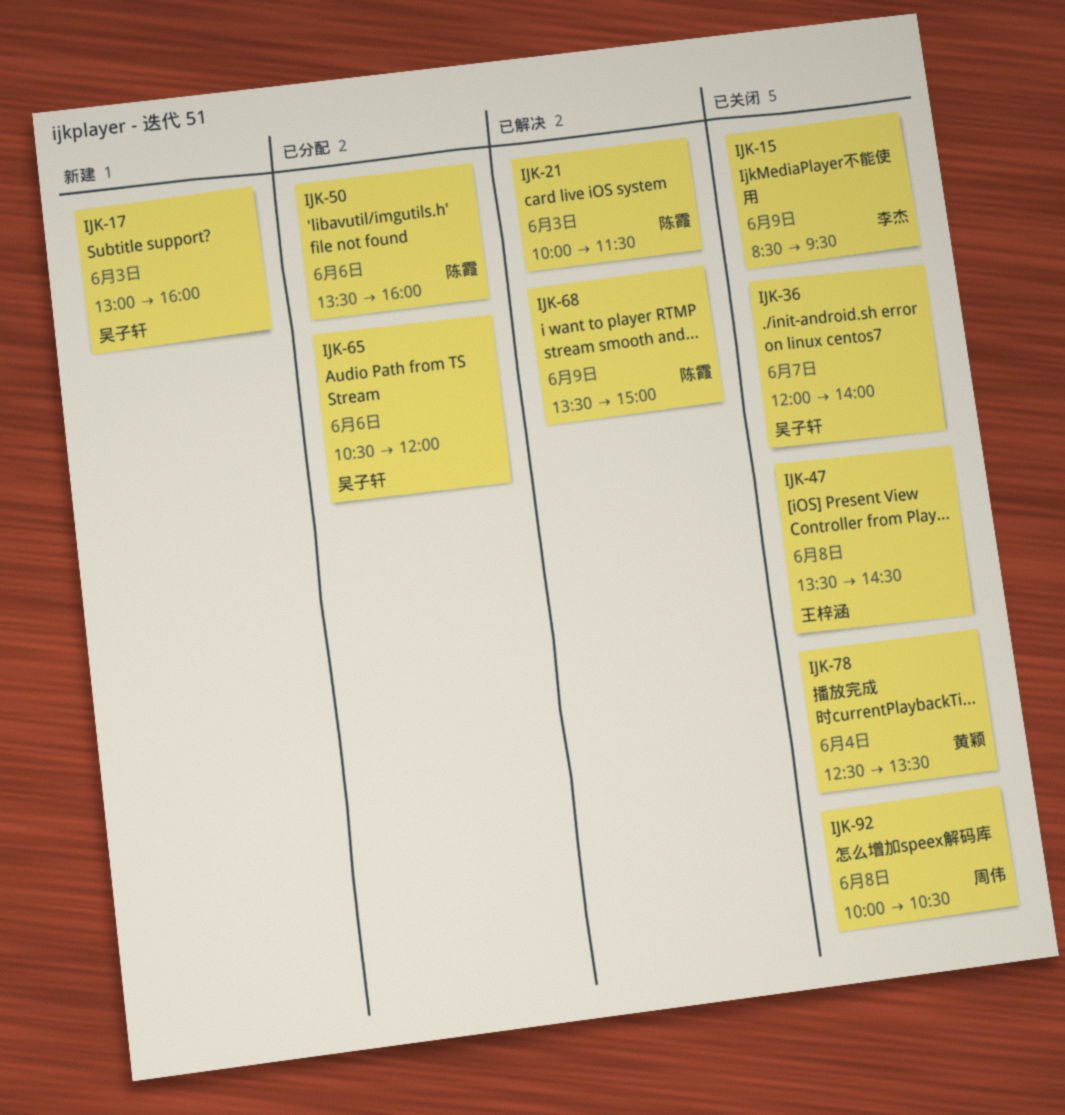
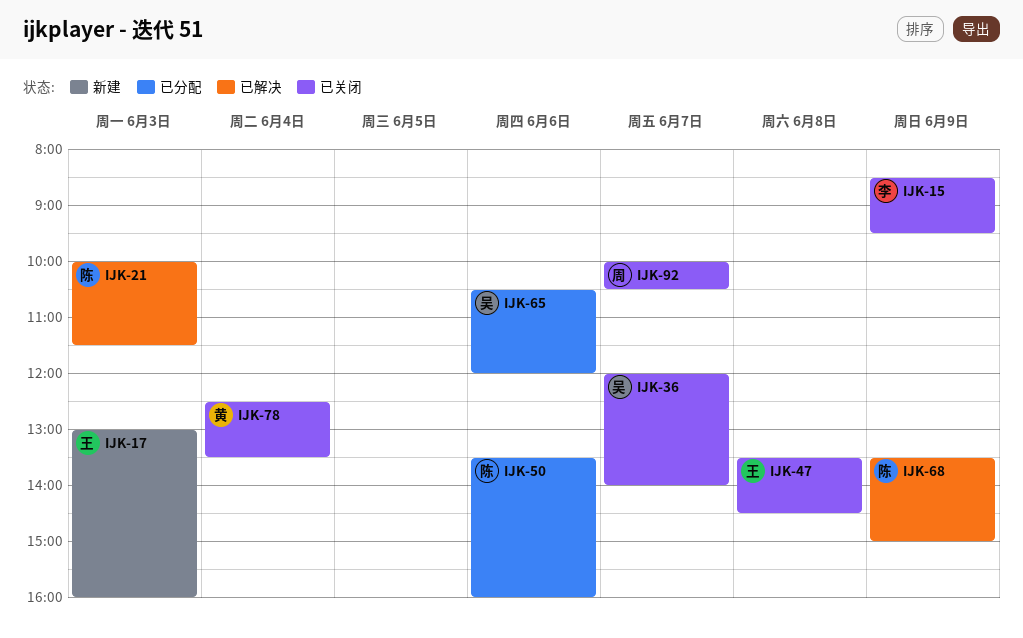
IJK-17, owner: 吴子轩 -> 王梓涵
IJK-92, day: Jun 8 -> Jun 7

